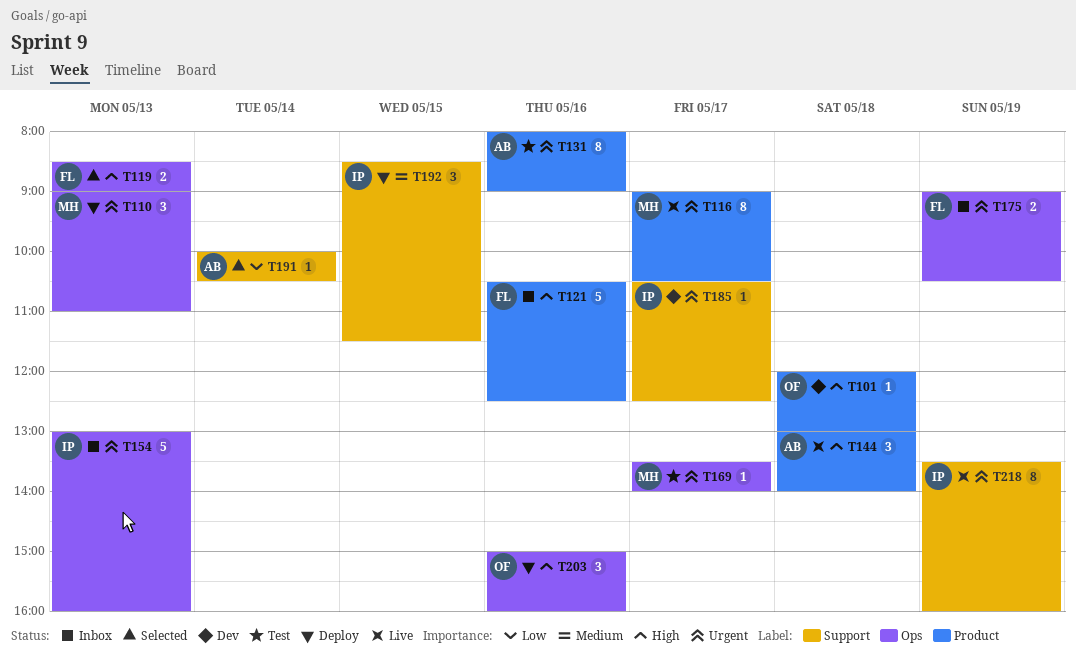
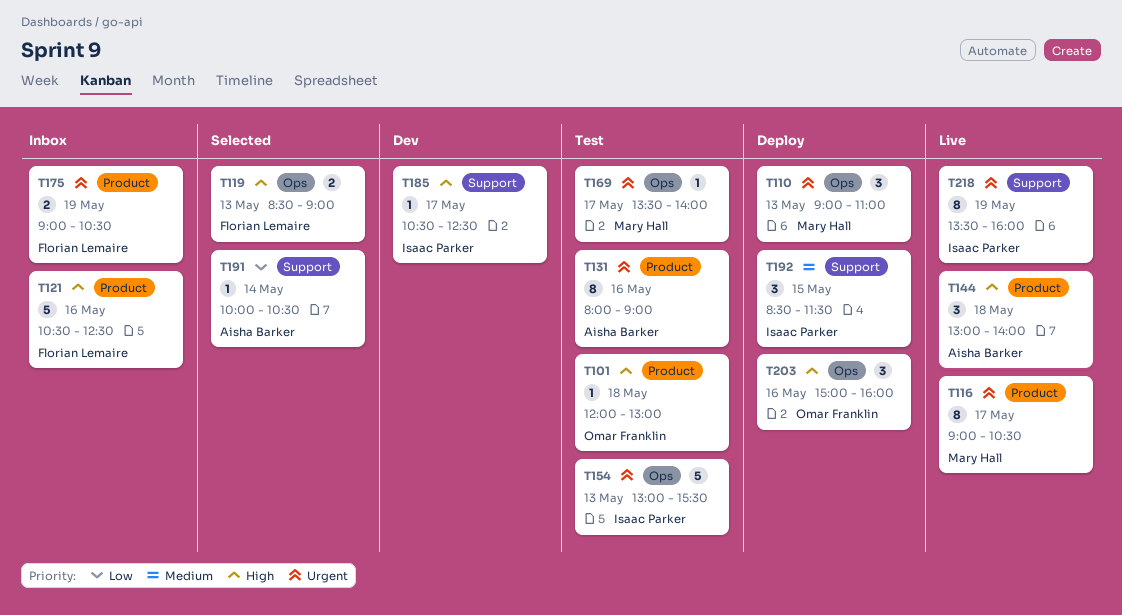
T101, status: Dev -> Test
T154, status: Inbox -> Test
T154, ends: 16:00 -> 15:30
T175, label: Ops -> Product
T185, priority: Urgent -> High

